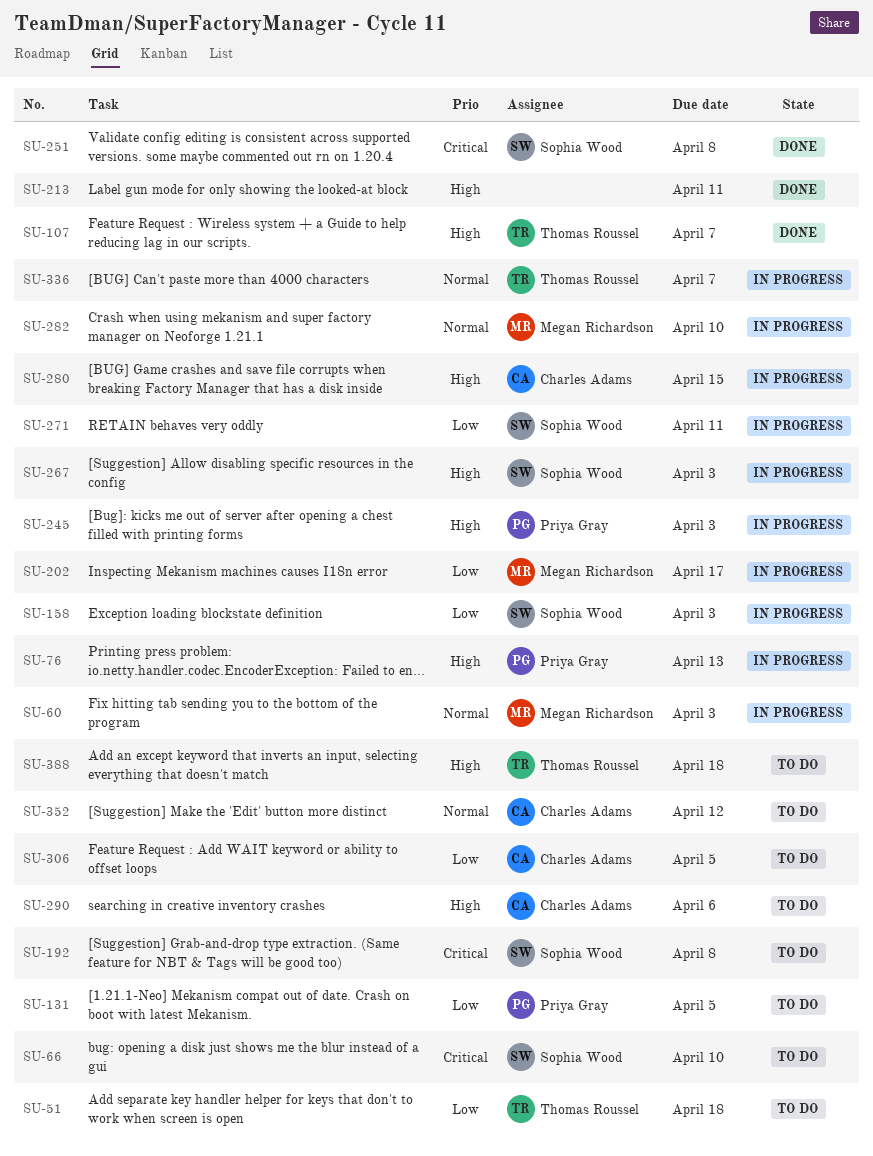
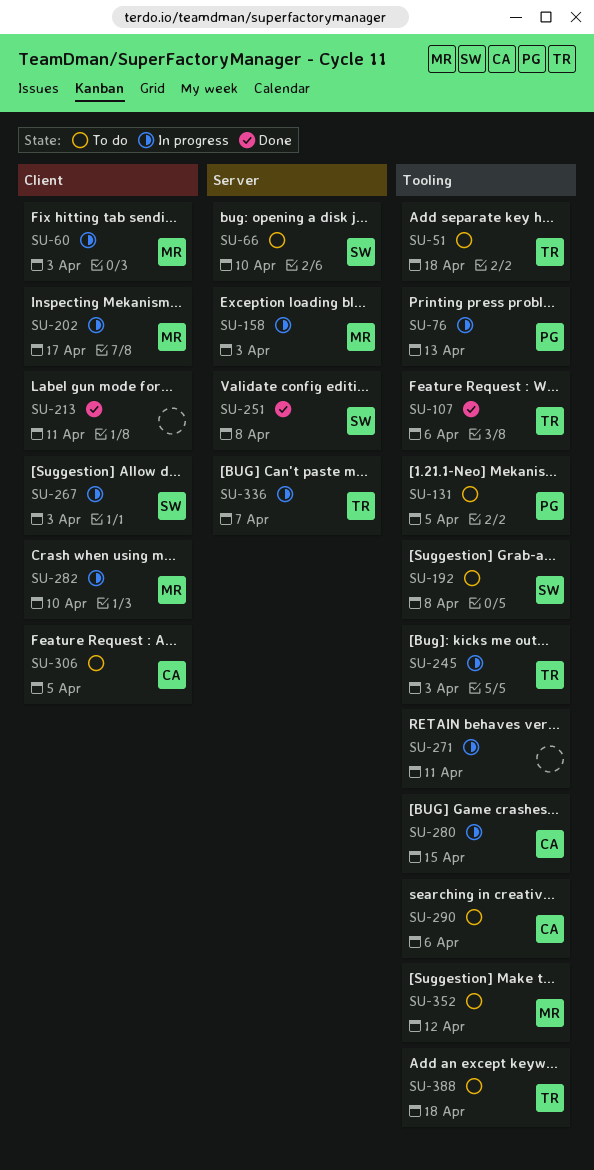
SU-107, due: Apr 7 -> Apr 6
SU-158, owner: Sophia Wood -> Megan Richardson
SU-245, owner: Priya Gray -> Thomas Roussel
SU-271, owner: Sophia Wood -> none
SU-352, owner: Charles Adams -> Megan Richardson

